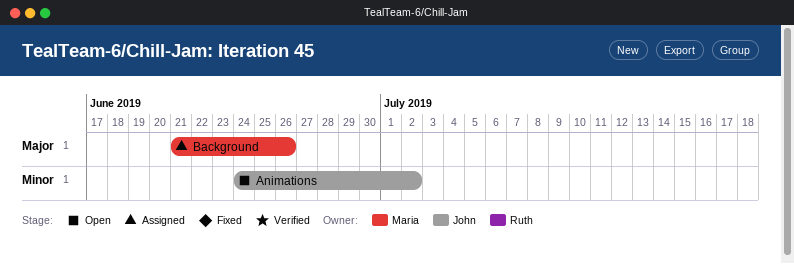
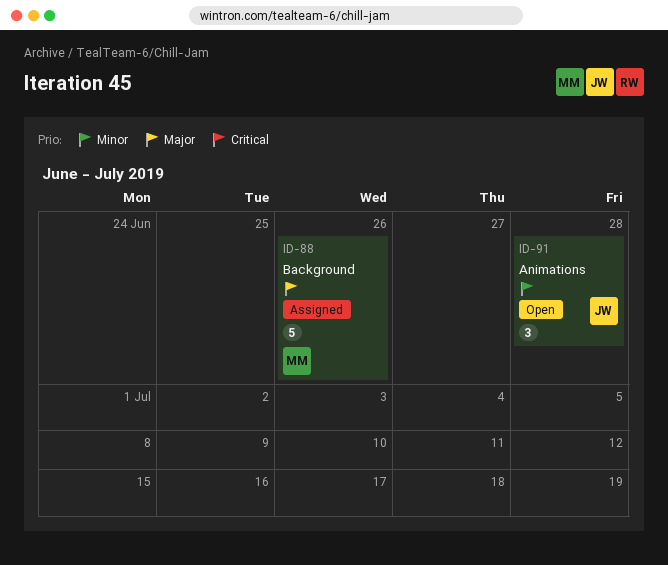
Animations, due: Jul 2 -> Jun 28

